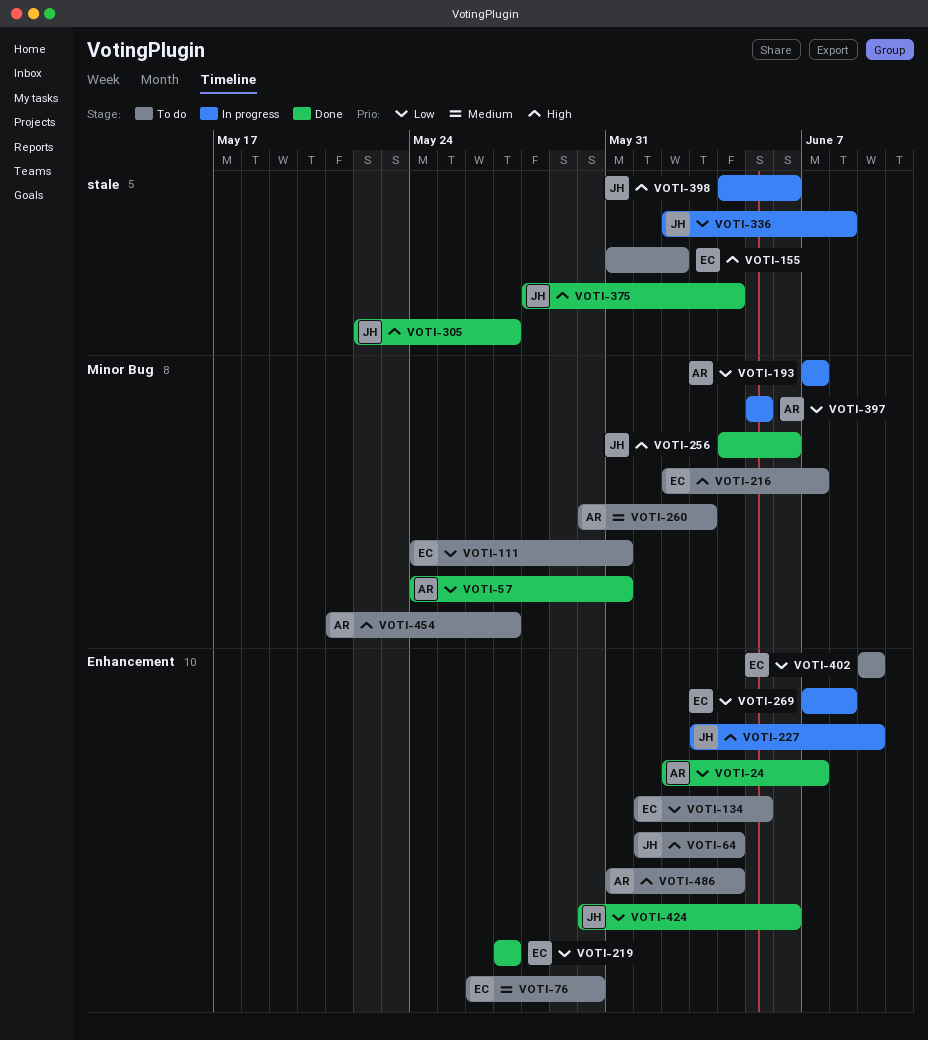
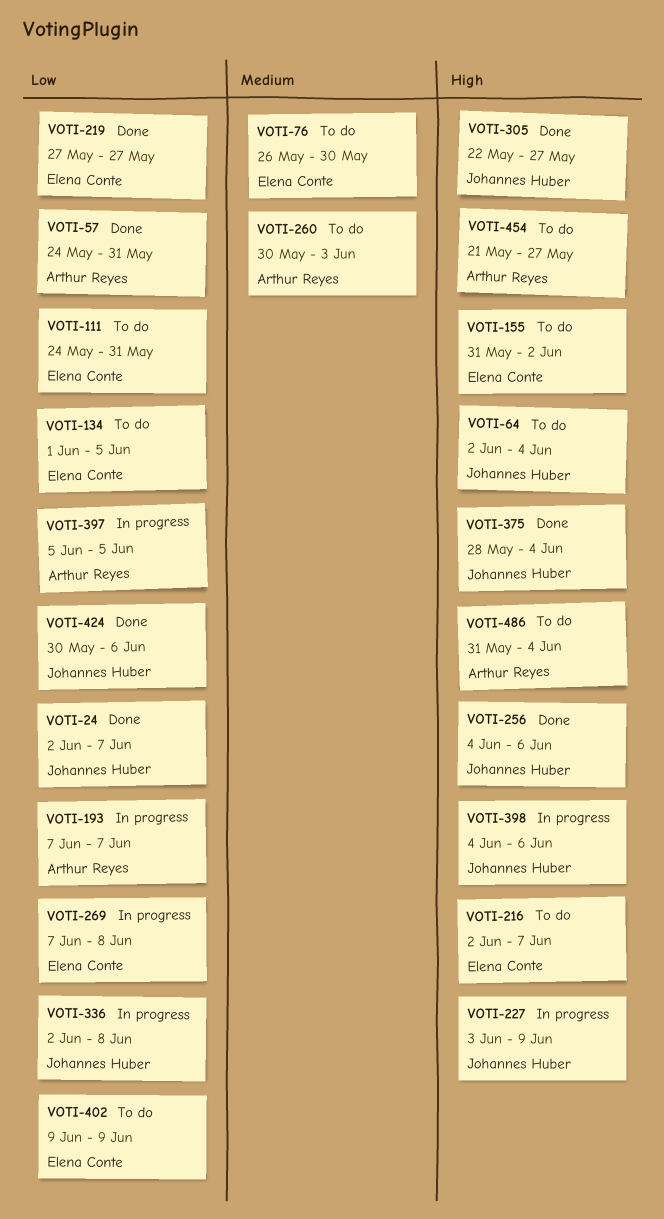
VOTI-24, owner: Arthur Reyes -> Johannes Huber
VOTI-64, start: Jun 1 -> Jun 2

